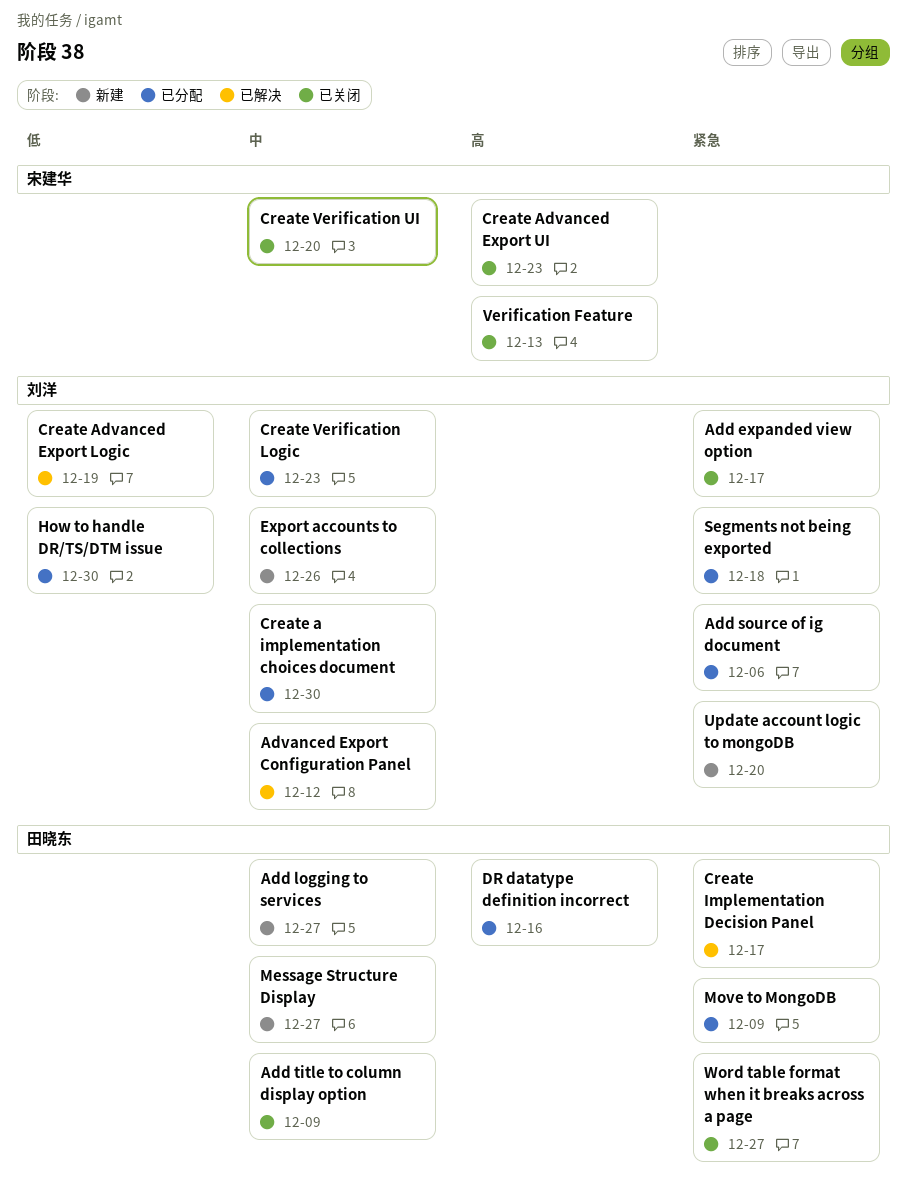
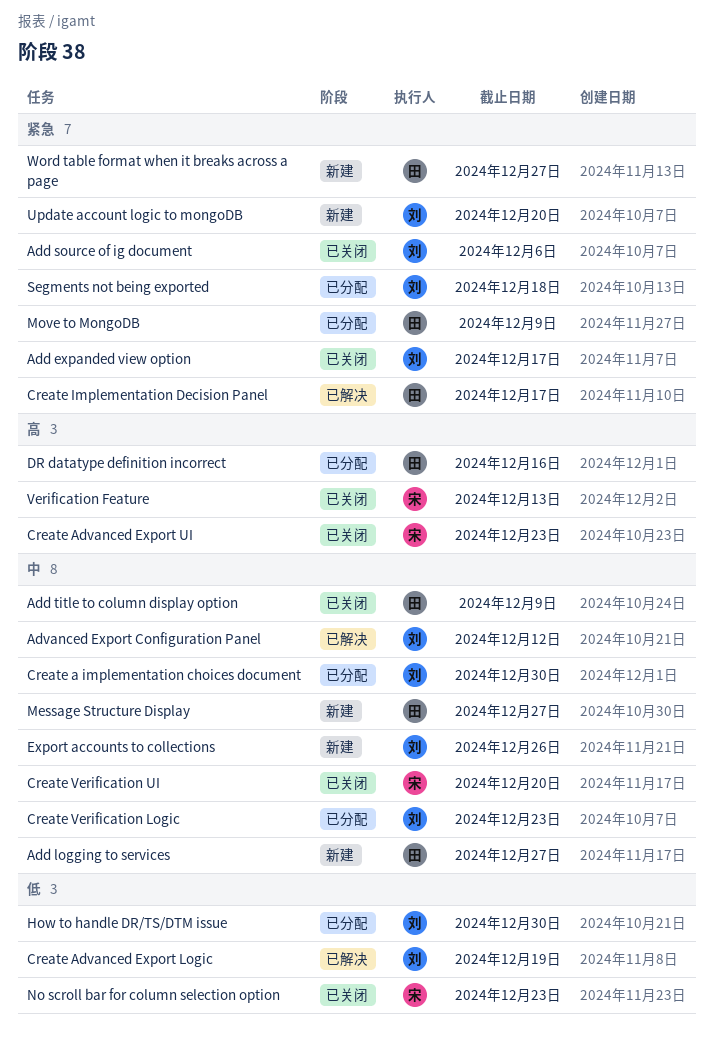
Add source of ig document, status: 已分配 -> 已关闭
No scroll bar for column selection option: none -> present
Word table format when it breaks across a page, status: 已关闭 -> 新建

